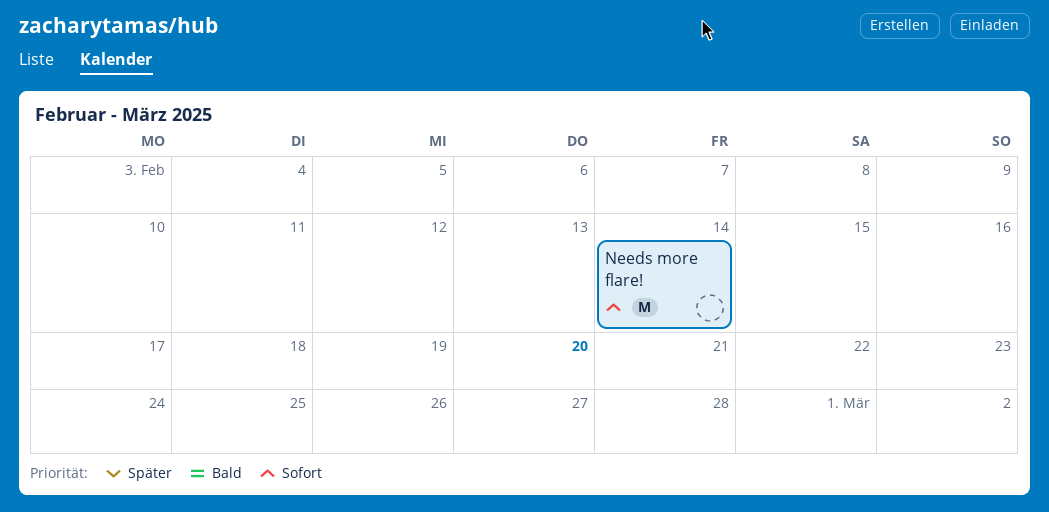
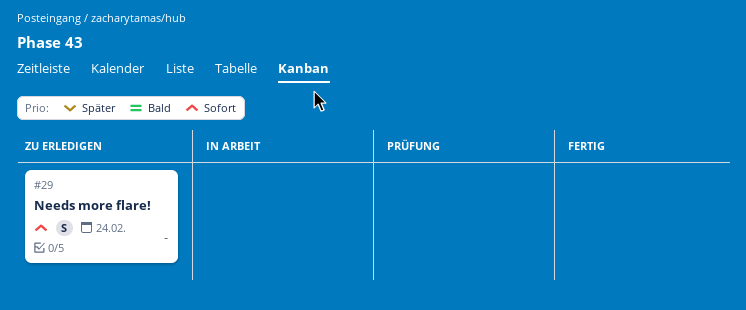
Needs more flare!, estimate: M -> S
Needs more flare!, due: Feb 14 -> Feb 24

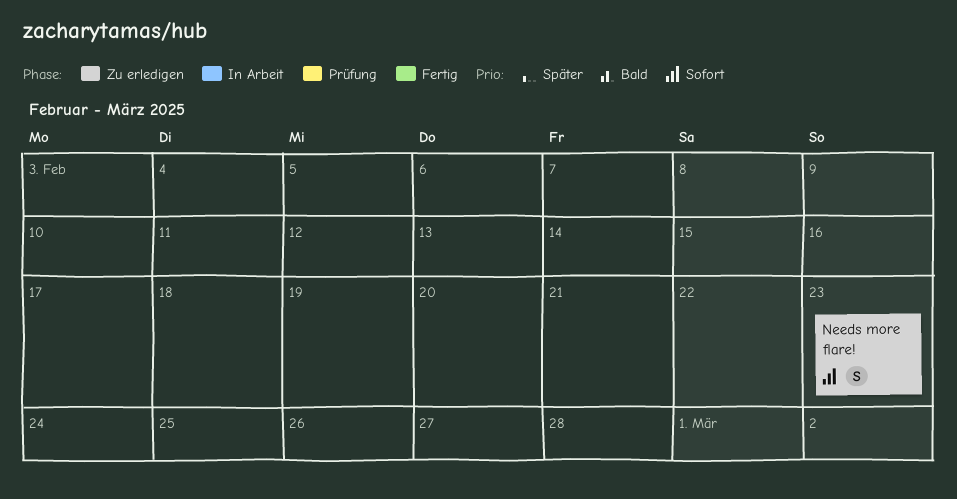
Needs more flare!, due: Feb 24 -> Feb 23

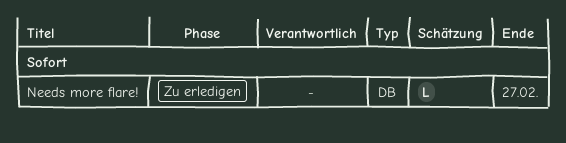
Needs more flare!, estimate: S -> L
Needs more flare!, due: Feb 23 -> Feb 27

